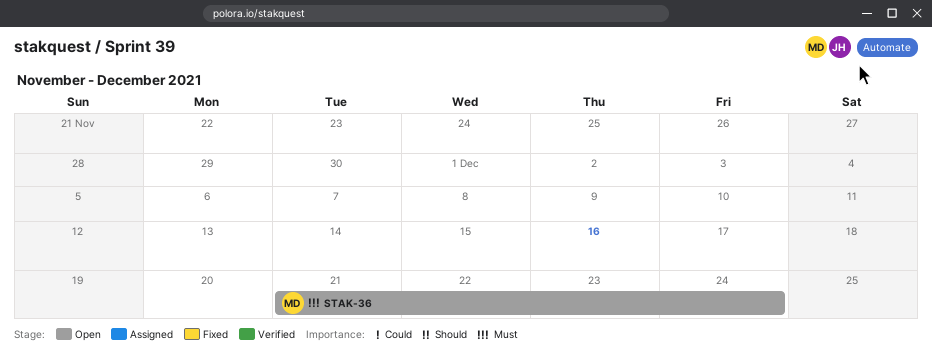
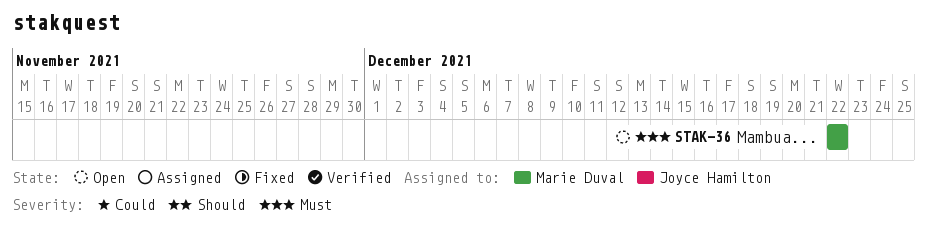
STAK-36, start: Dec 21 -> Dec 22
STAK-36, due: Dec 24 -> Dec 22

